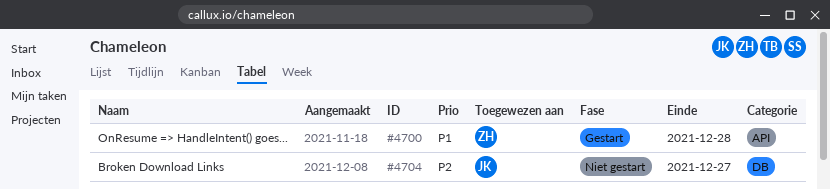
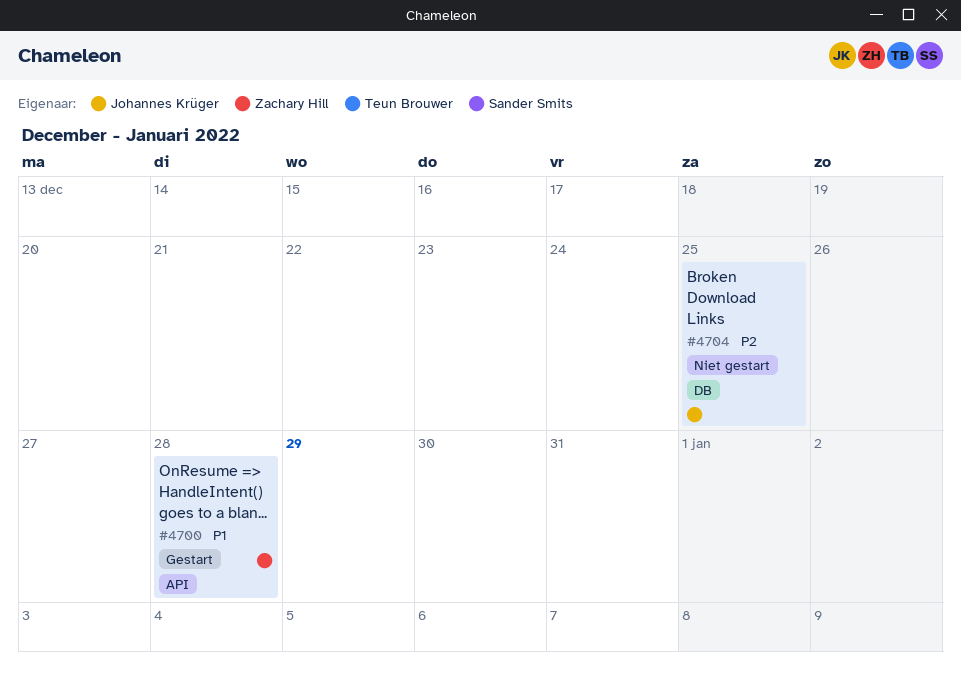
#4704, due: Dec 27 -> Dec 25

